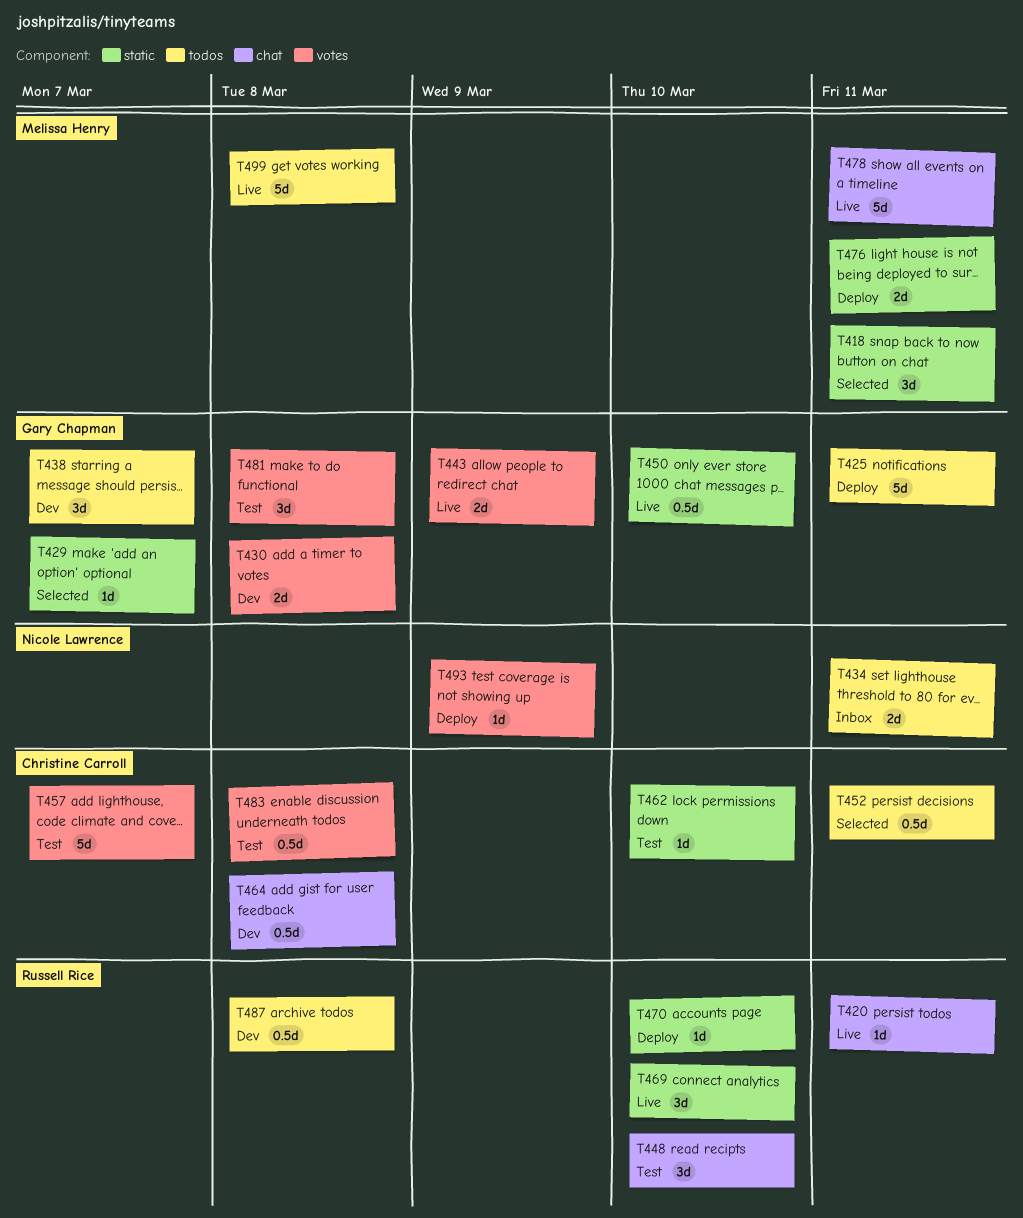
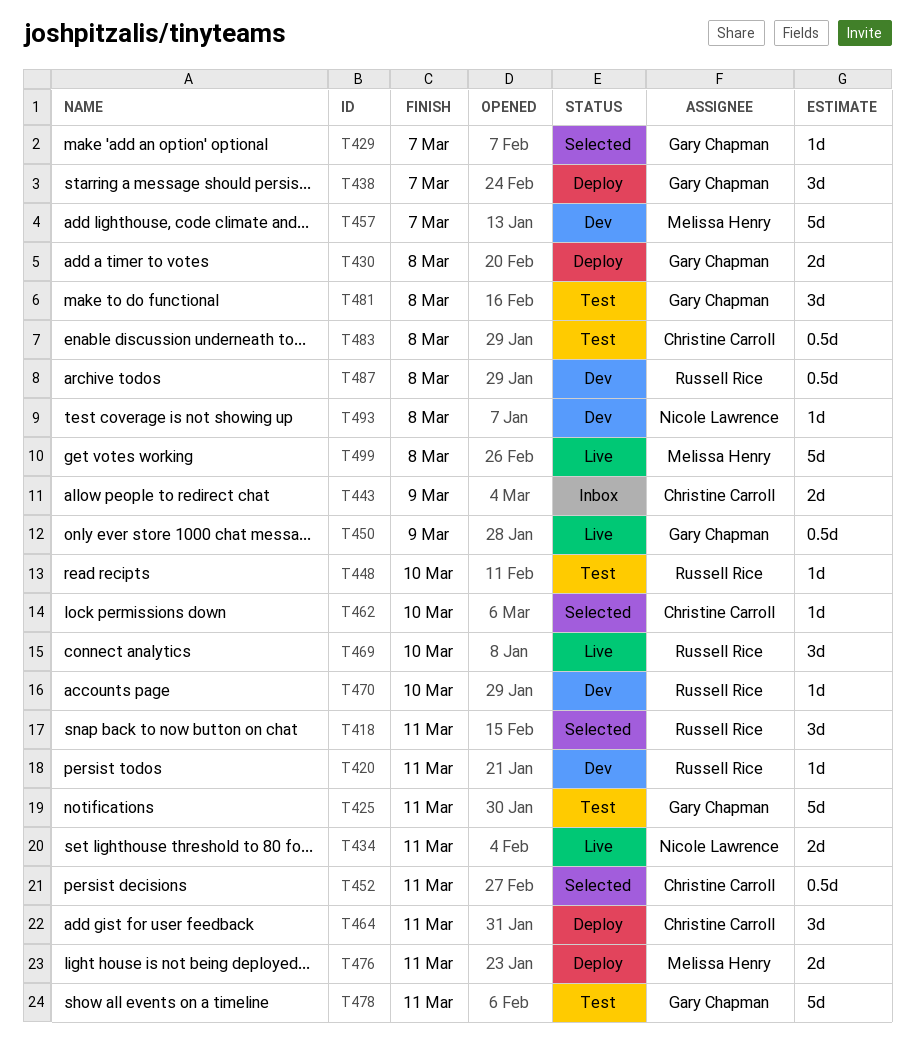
T418, owner: Melissa Henry -> Russell Rice
T420, status: Live -> Dev
T425, status: Deploy -> Test
T430, status: Dev -> Deploy
T434, status: Inbox -> Live
T438, status: Dev -> Deploy
T443, status: Live -> Inbox
T443, owner: Gary Chapman -> Christine Carroll
T448, estimate: 3d -> 1d
T450, due: Mar 10 -> Mar 9
T457, status: Test -> Dev
T457, owner: Christine Carroll -> Melissa Henry
T462, status: Test -> Selected
T464, status: Dev -> Deploy
T464, estimate: 0.5d -> 3d
T464, due: Mar 8 -> Mar 11
T470, status: Deploy -> Dev
T478, status: Live -> Test
T478, owner: Melissa Henry -> Gary Chapman
T493, status: Deploy -> Dev
T493, due: Mar 9 -> Mar 8

